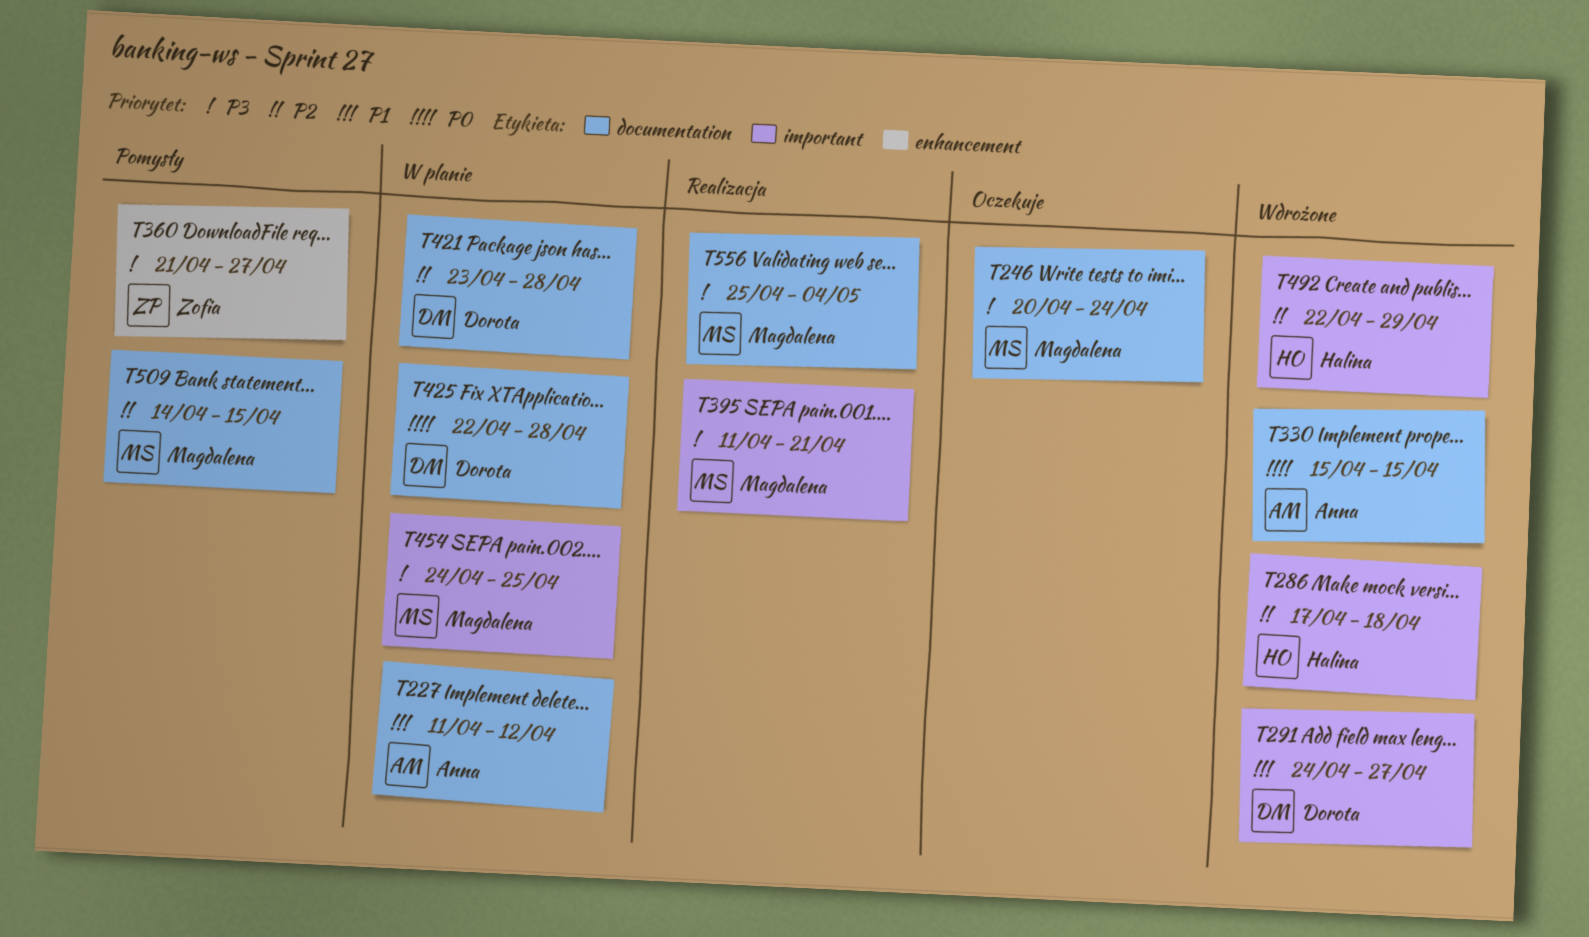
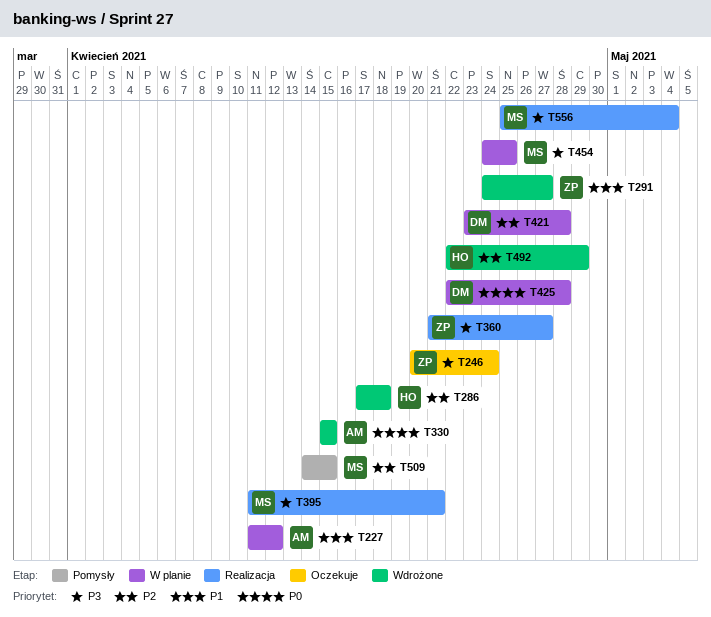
T246, owner: Magdalena -> Zofia
T291, owner: Dorota -> Zofia
T360, status: Pomysły -> Realizacja

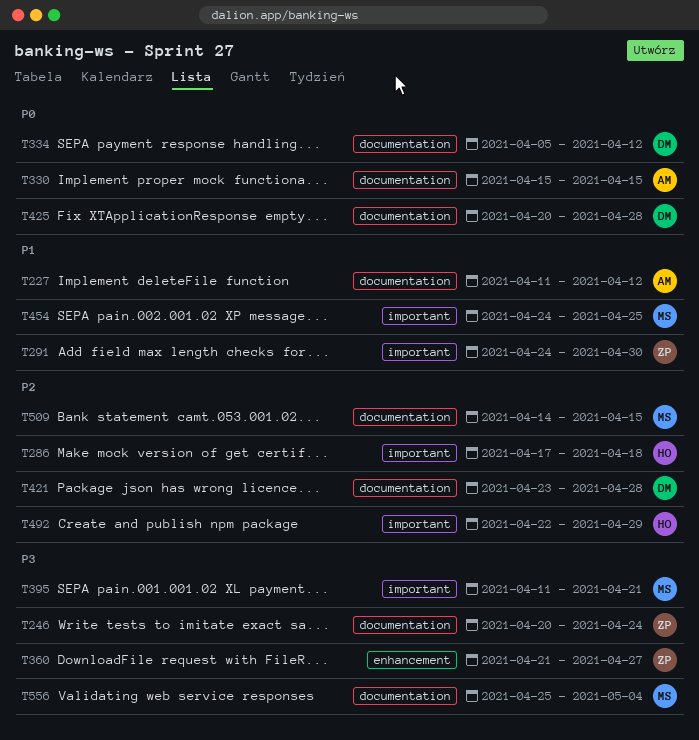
T291, due: Apr 27 -> Apr 30
T334: none -> present
T425, start: Apr 22 -> Apr 20
T454, priority: P3 -> P1

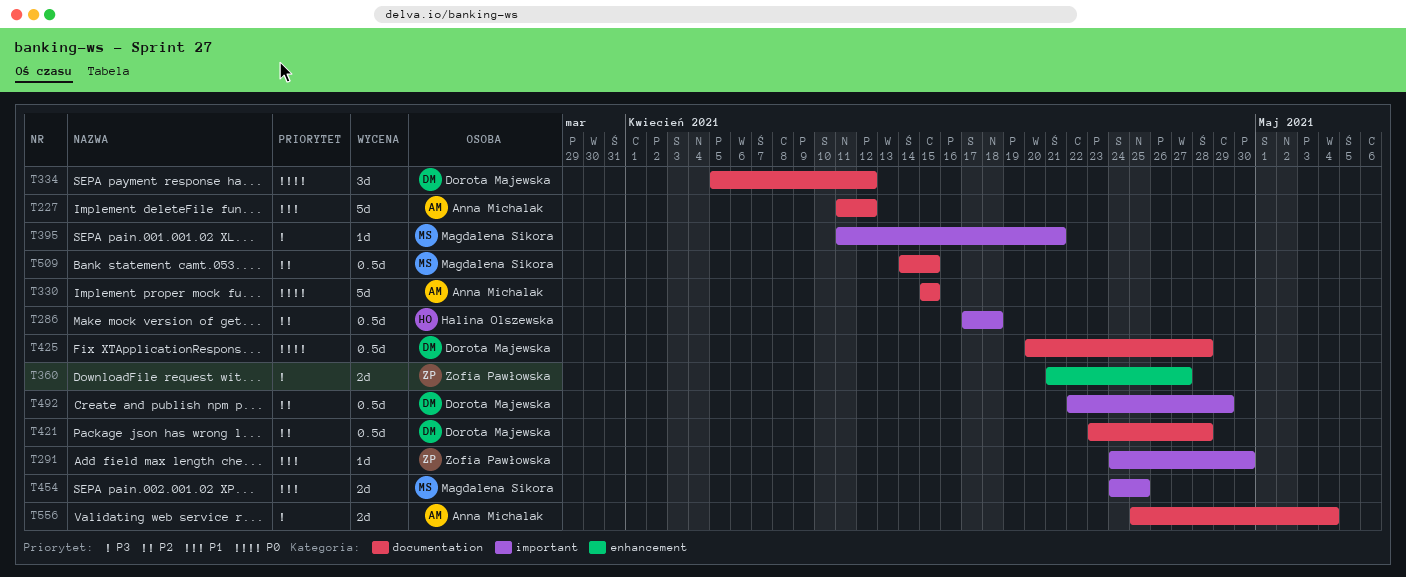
T246: present -> none
T492, owner: Halina Olszewska -> Dorota Majewska
T556, owner: Magdalena Sikora -> Anna Michalak

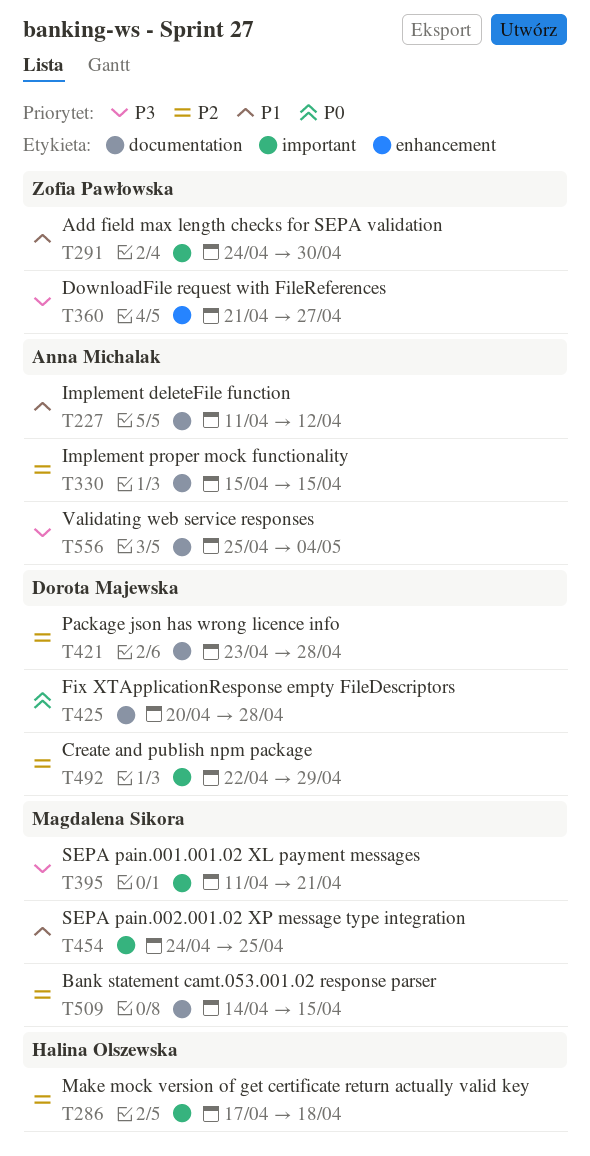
T330, priority: P0 -> P2
T334: present -> none

